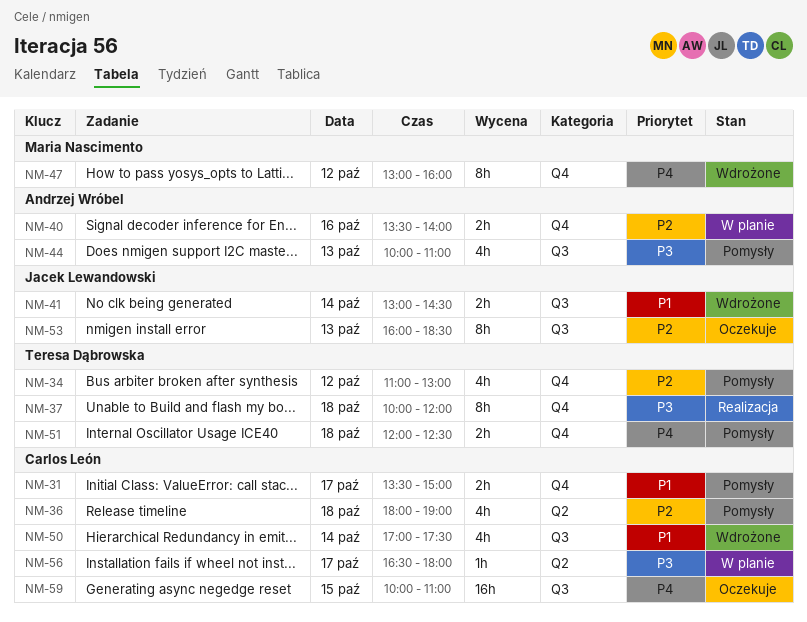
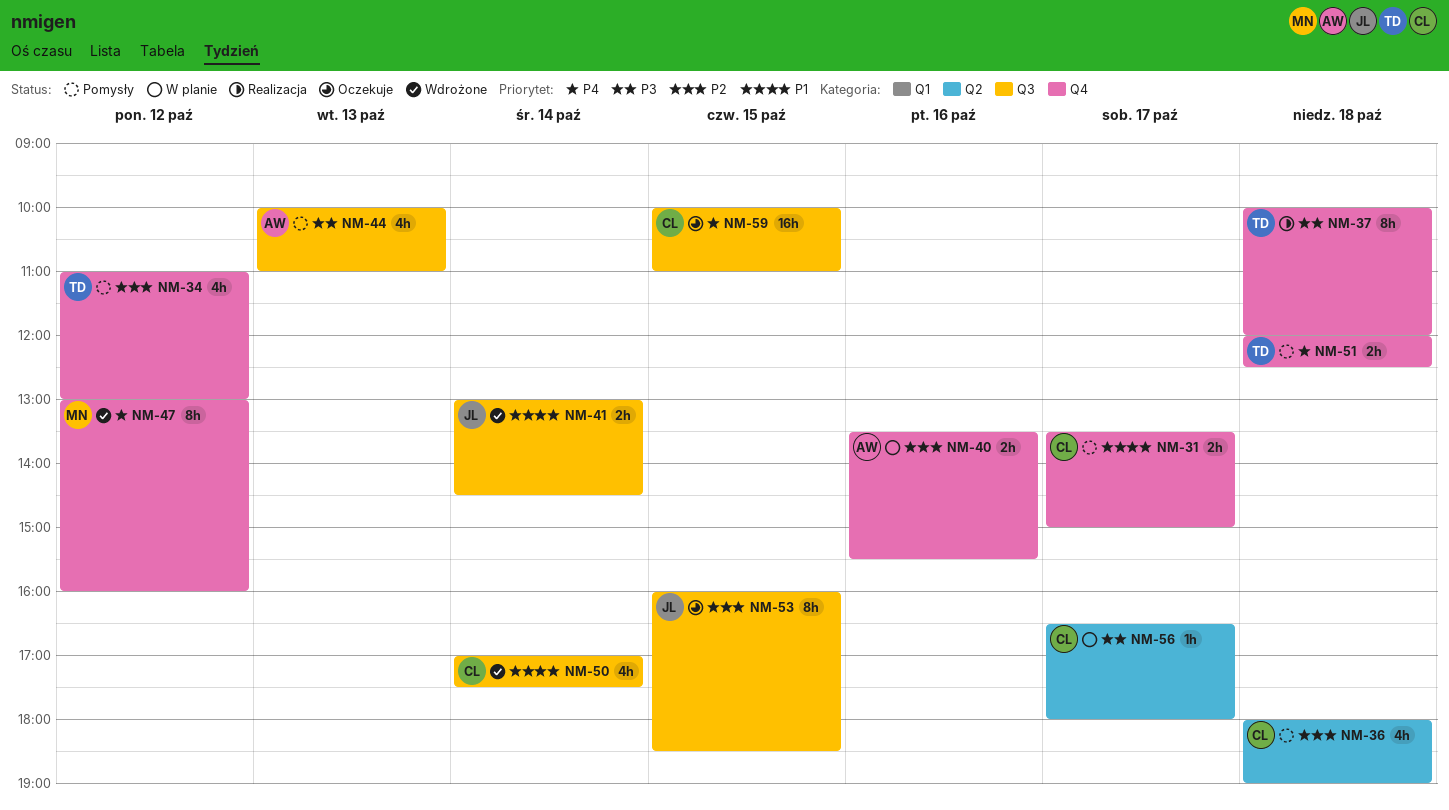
NM-40, ends: 14:00 -> 15:30
NM-53, day: Oct 13 -> Oct 15

